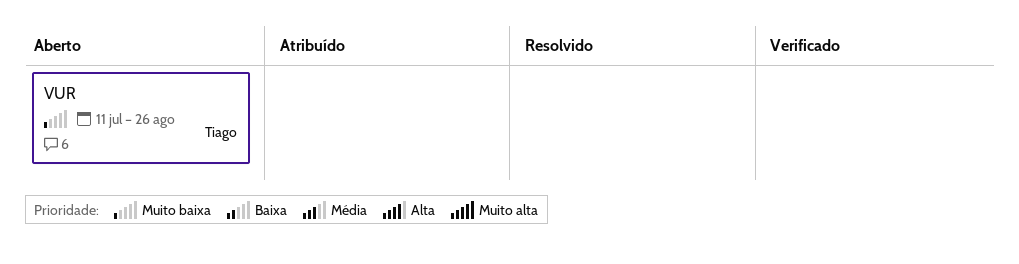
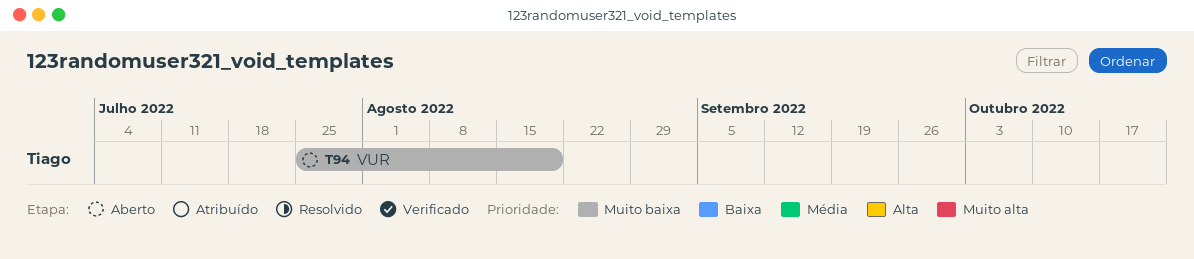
VUR, start: Jul 11 -> Jul 25
VUR, due: Aug 26 -> Aug 19

